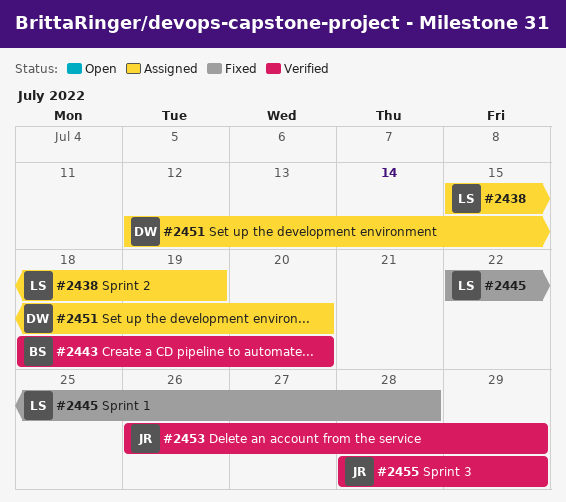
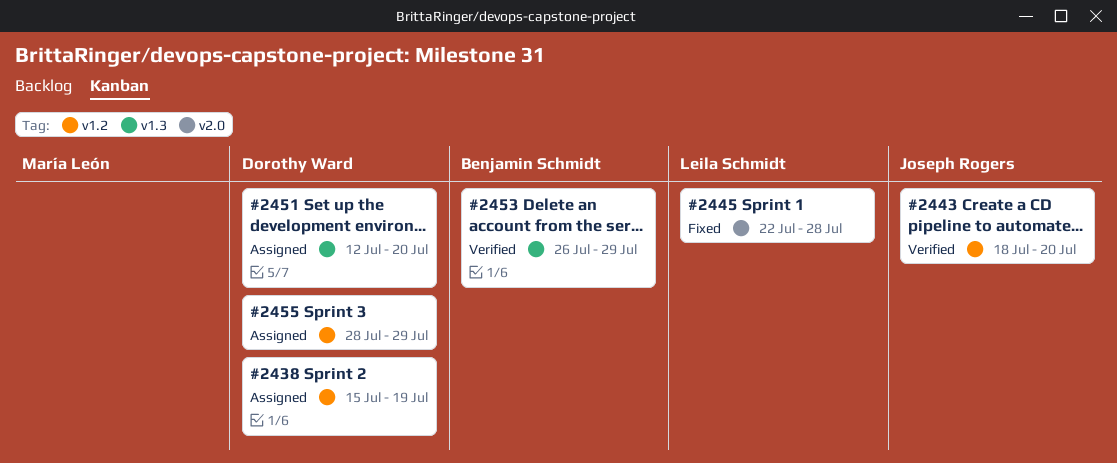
#2438, owner: Leila Schmidt -> Dorothy Ward
#2443, owner: Benjamin Schmidt -> Joseph Rogers
#2453, owner: Joseph Rogers -> Benjamin Schmidt
#2455, status: Verified -> Assigned
#2455, owner: Joseph Rogers -> Dorothy Ward

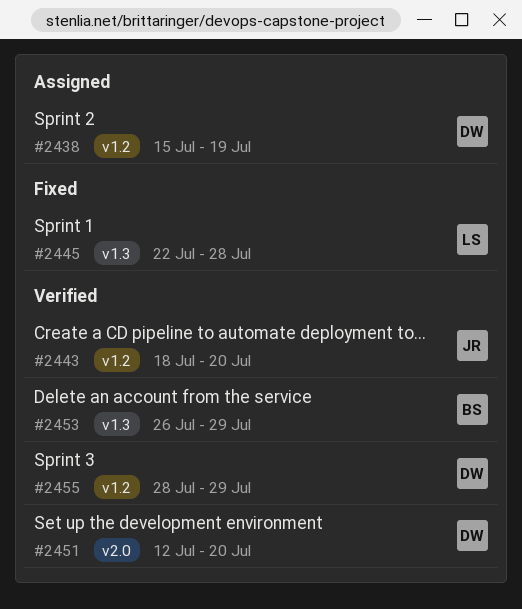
#2445, label: v2.0 -> v1.3
#2451, status: Assigned -> Verified
#2451, label: v1.3 -> v2.0
#2455, status: Assigned -> Verified

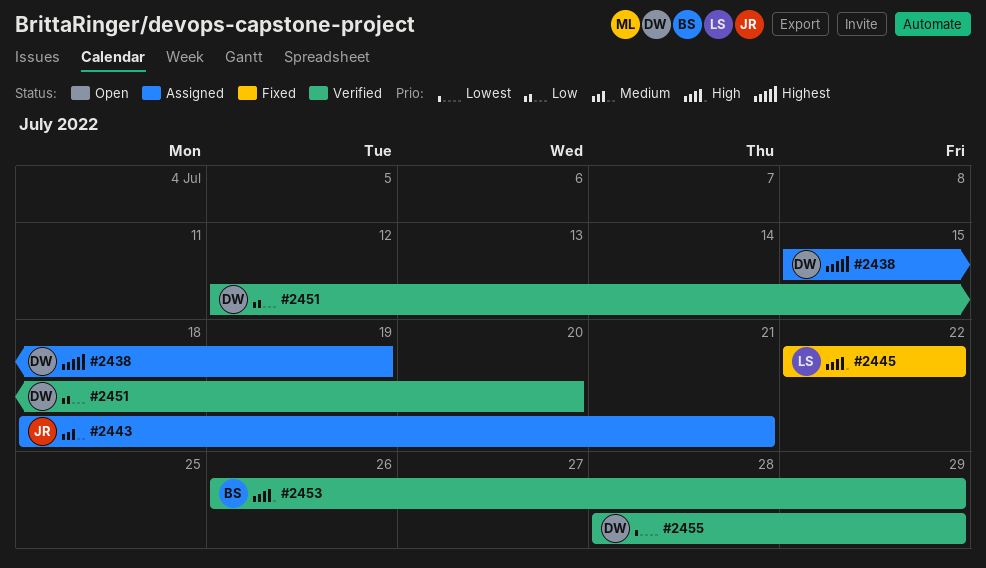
#2443, status: Verified -> Assigned
#2443, due: Jul 20 -> Jul 21
#2445, due: Jul 28 -> Jul 22

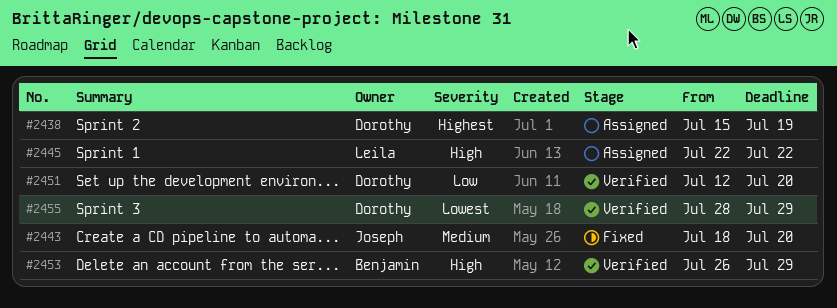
#2443, status: Assigned -> Fixed
#2443, due: Jul 21 -> Jul 20
#2445, status: Fixed -> Assigned

